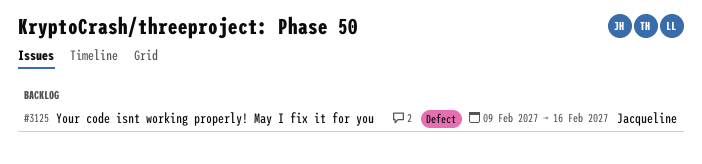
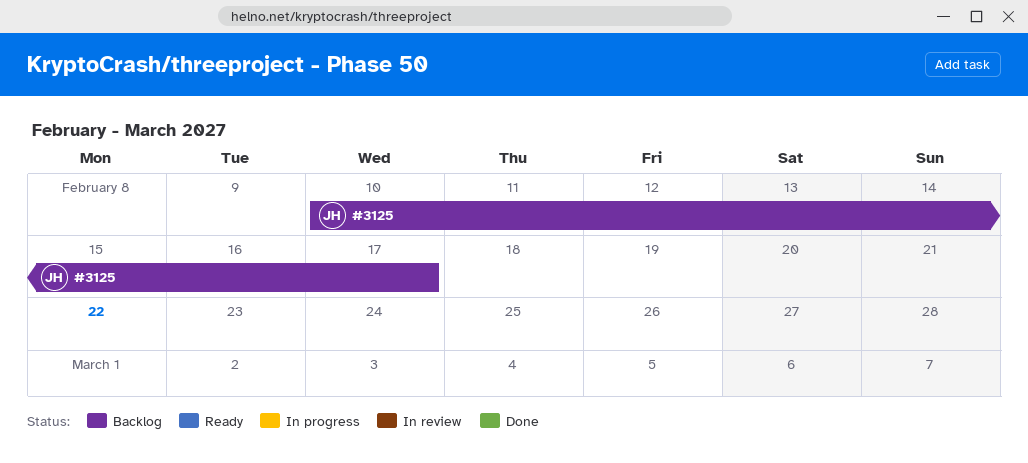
#3125, start: Feb 9 -> Feb 10
#3125, due: Feb 16 -> Feb 17

